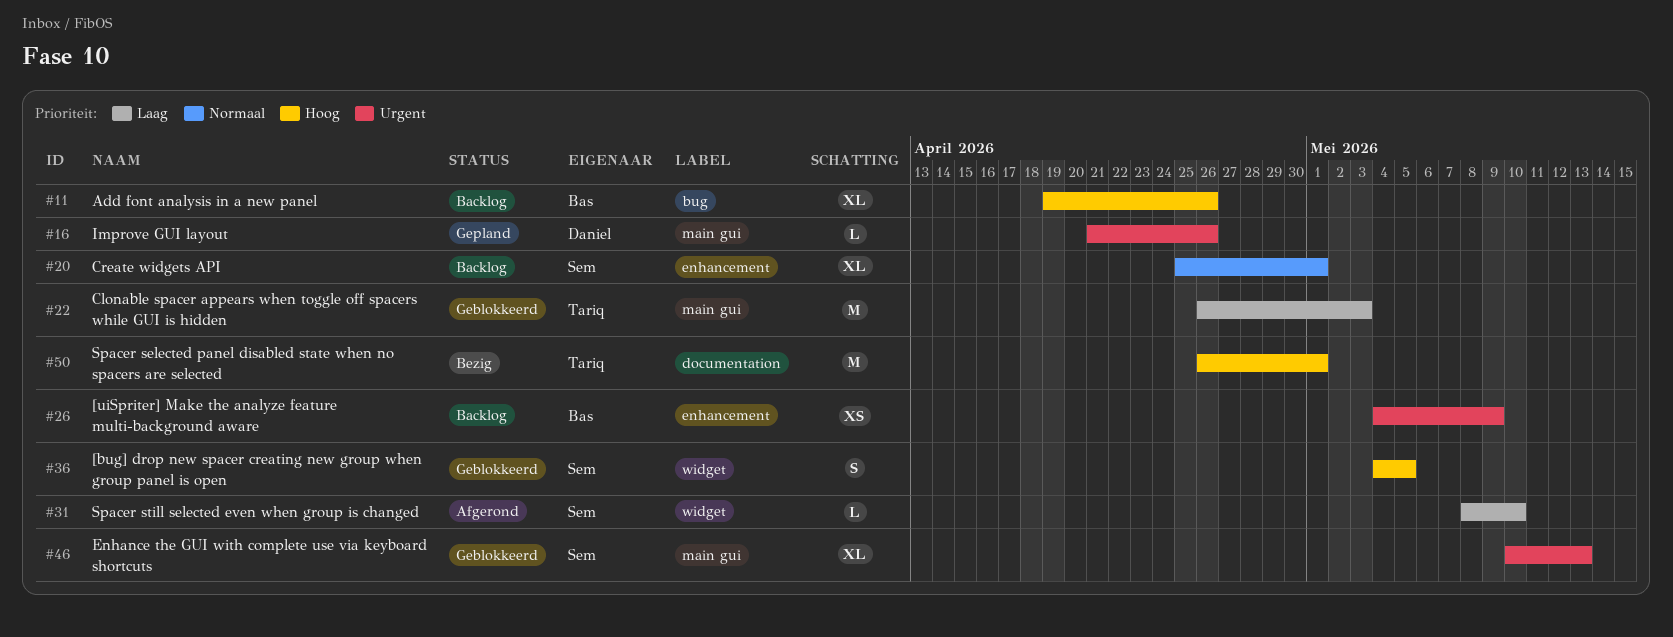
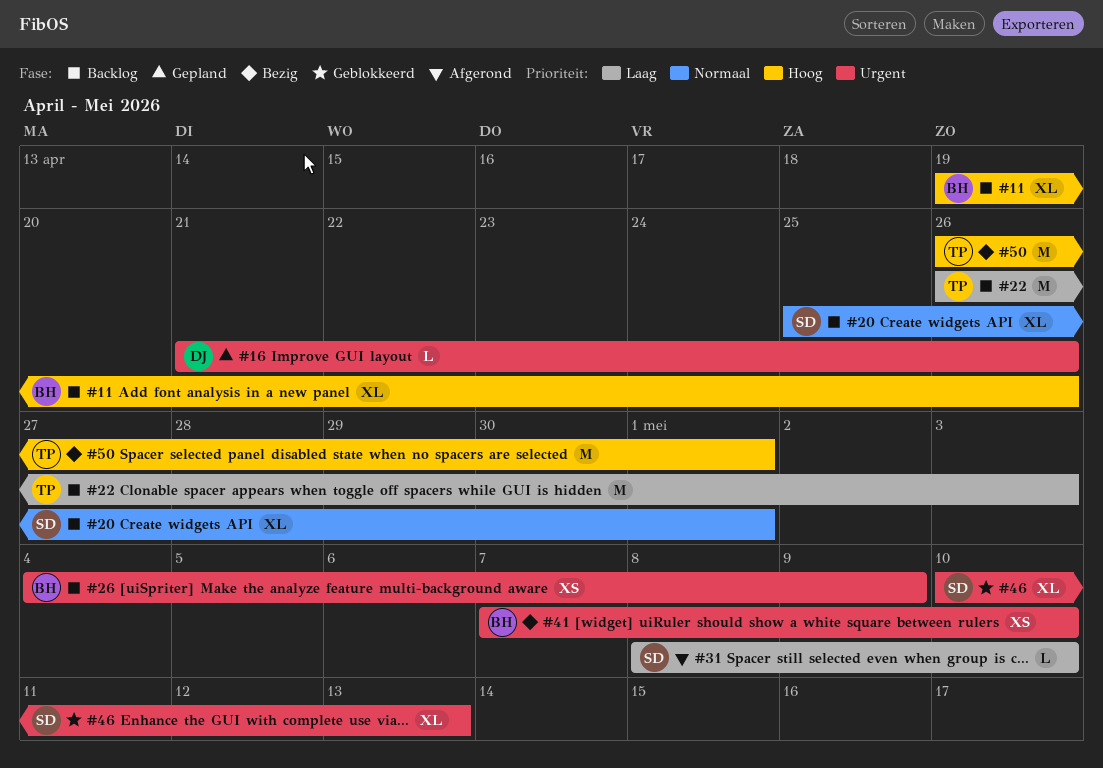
#22, status: Geblokkeerd -> Backlog
#36: present -> none
#41: none -> present

